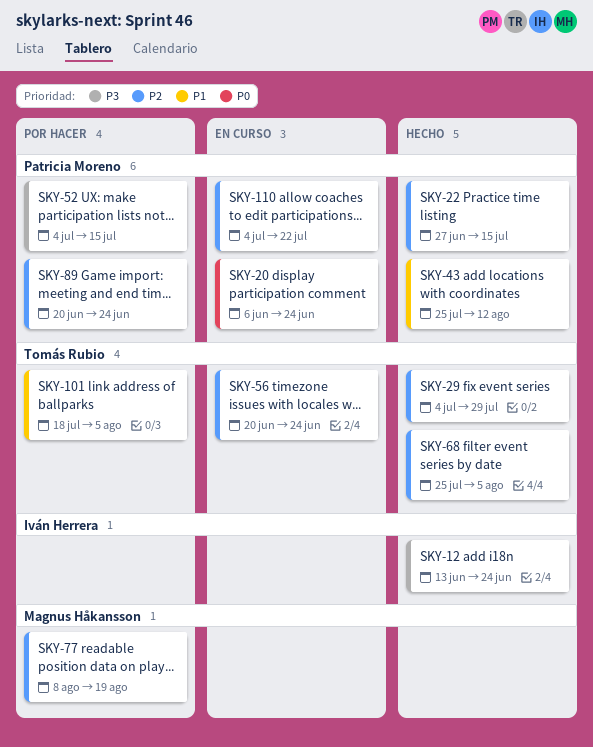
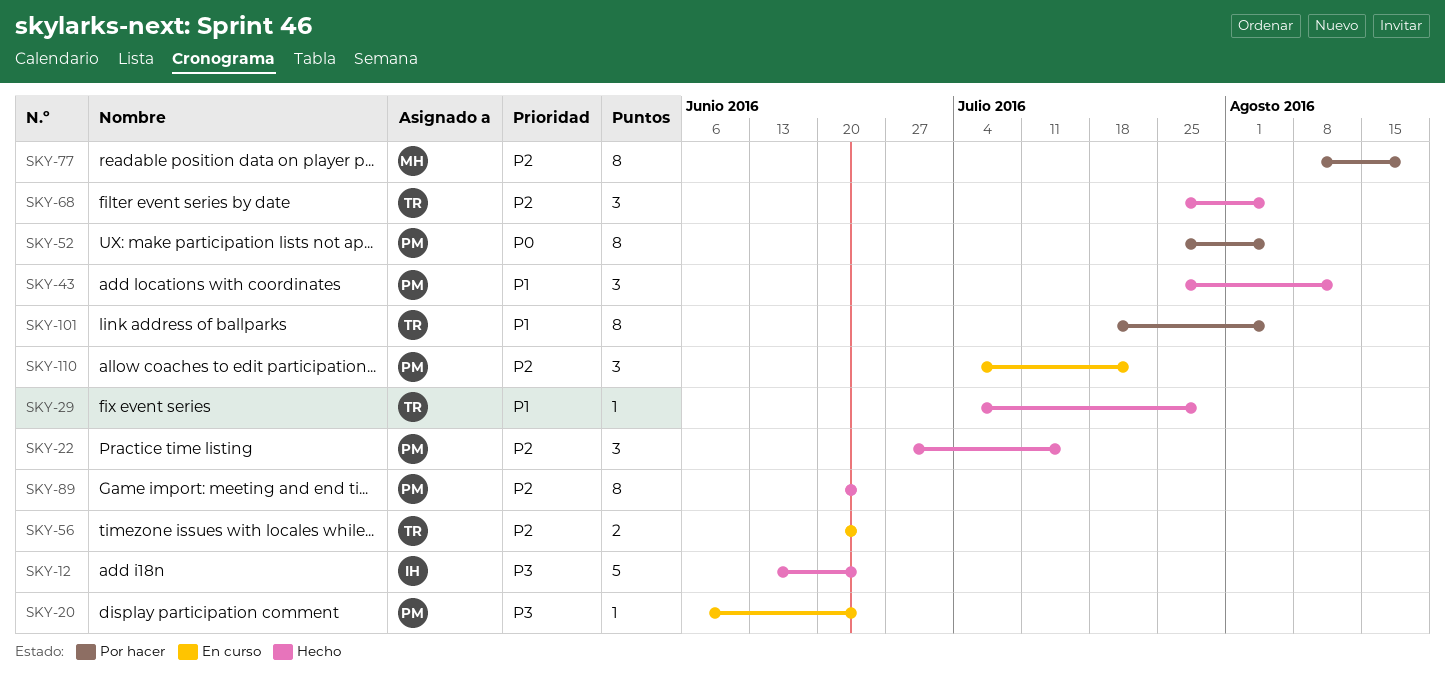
SKY-20, priority: P0 -> P3
SKY-29, priority: P2 -> P1
SKY-52, priority: P3 -> P0
SKY-52, start: Jul 4 -> Jul 25
SKY-52, due: Jul 15 -> Aug 5
SKY-89, status: Por hacer -> Hecho

